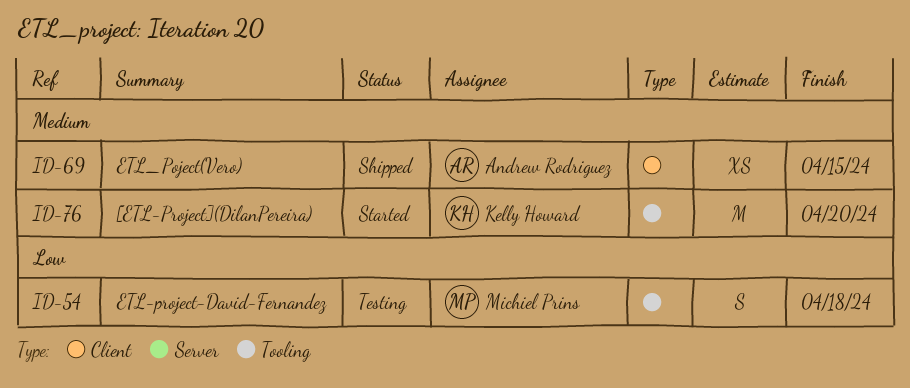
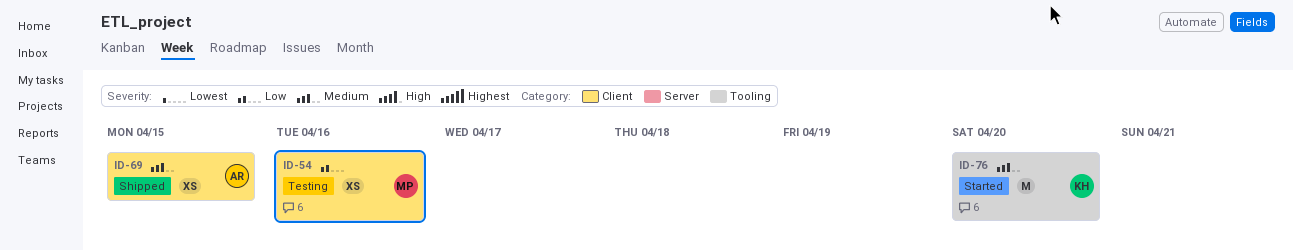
ID-54, label: Tooling -> Client
ID-54, estimate: S -> XS
ID-54, due: Apr 18 -> Apr 16

